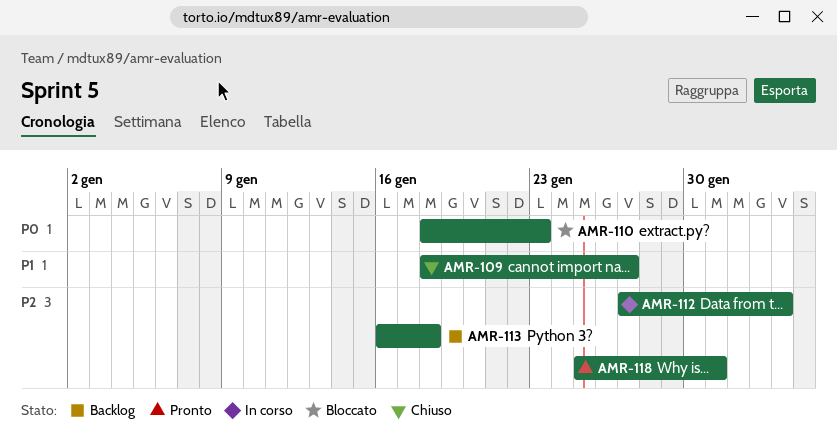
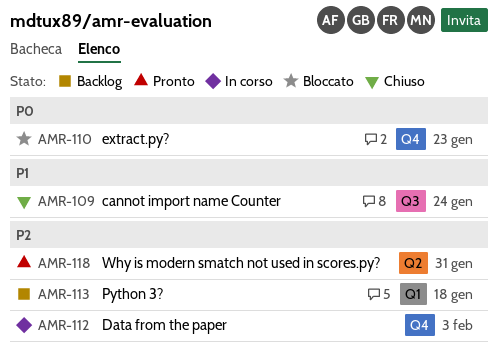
AMR-109, due: Jan 27 -> Jan 24

